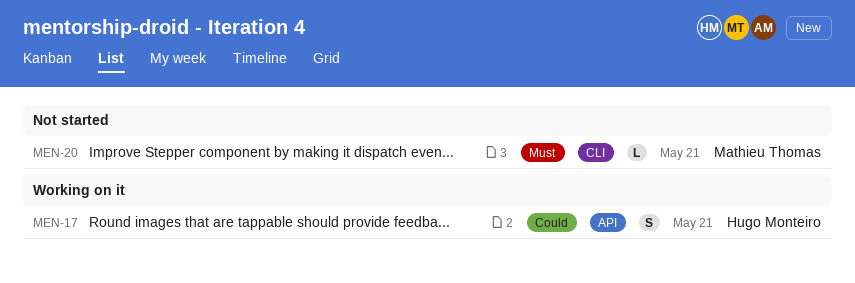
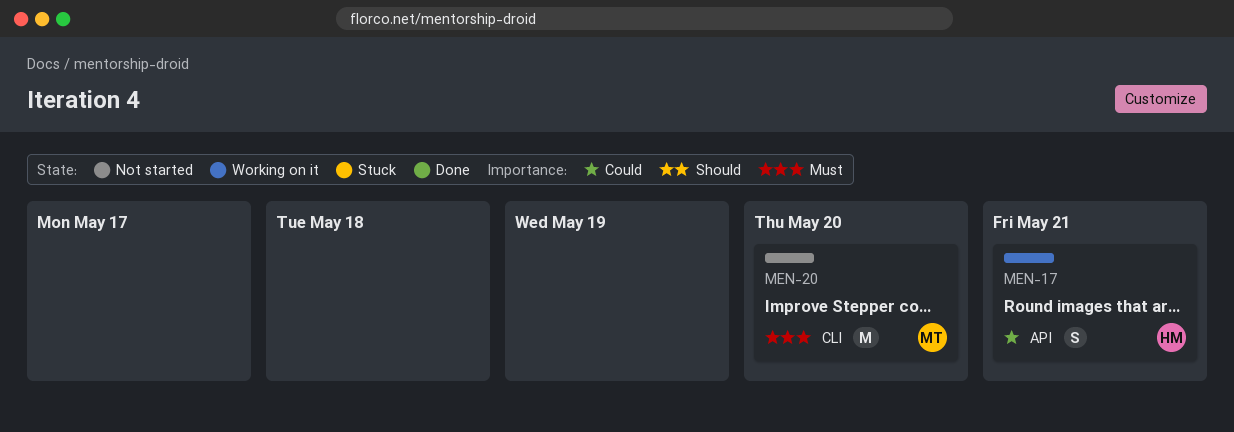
MEN-20, estimate: L -> M
MEN-20, due: May 21 -> May 20

